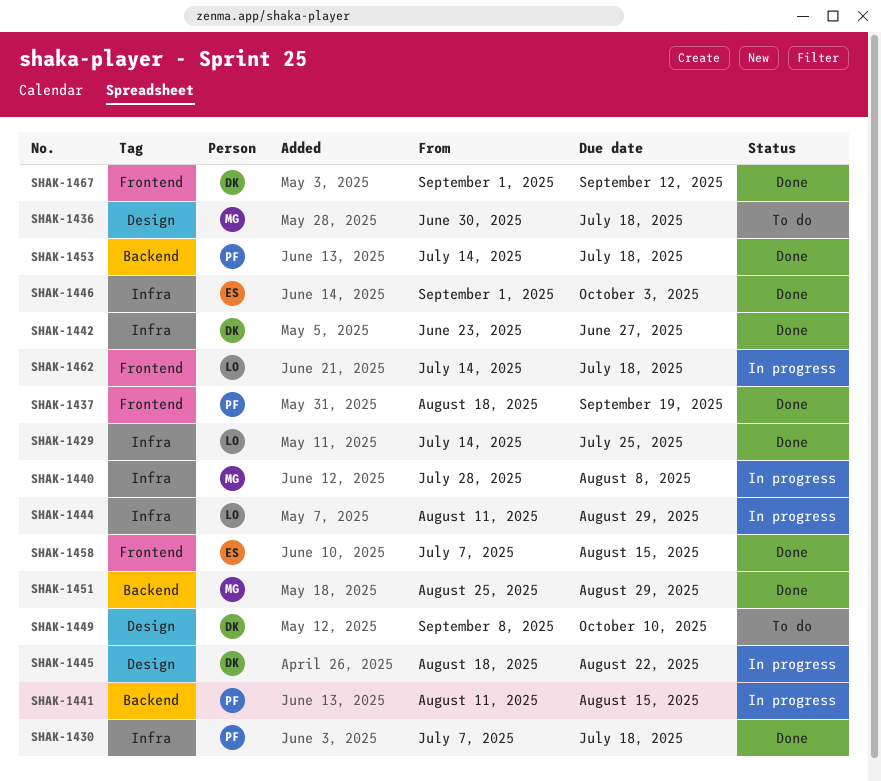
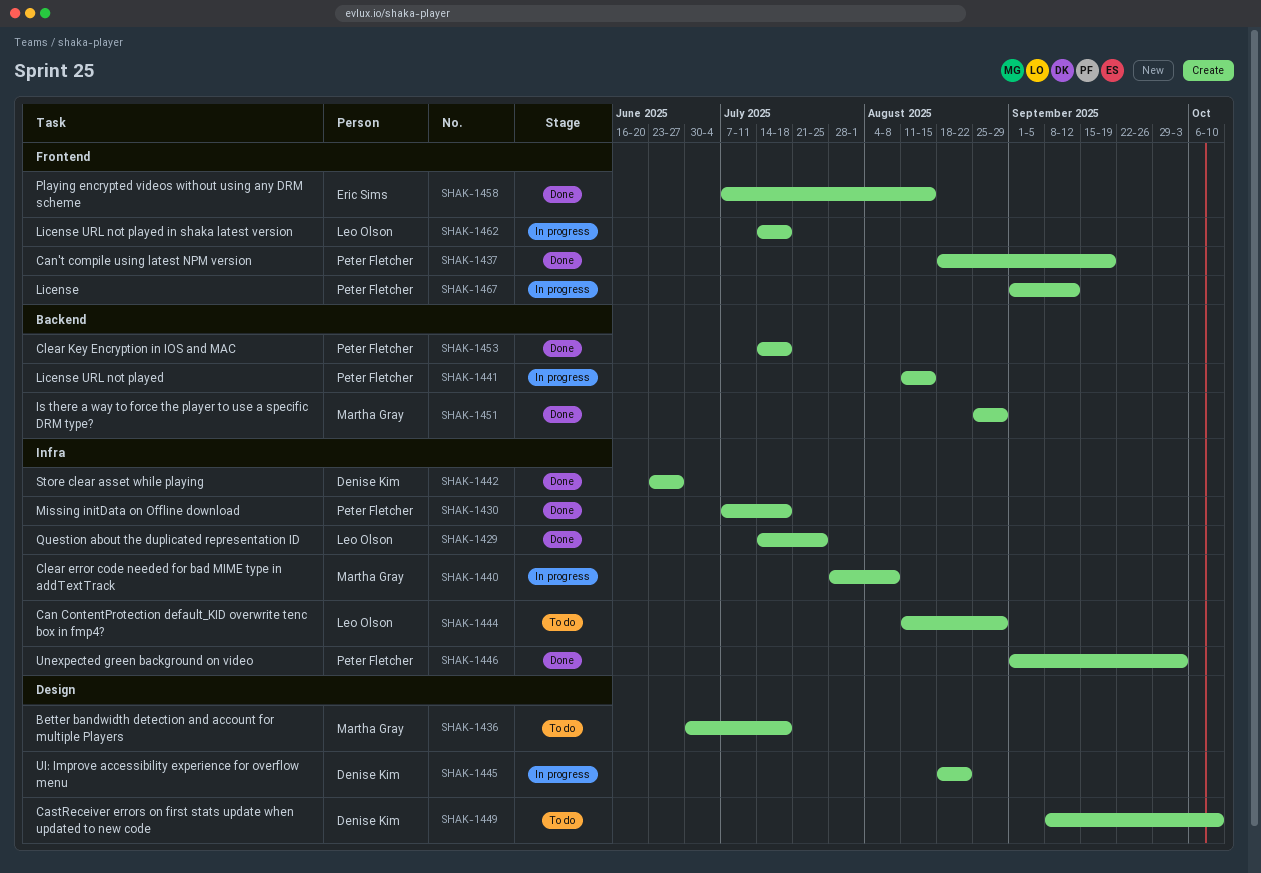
SHAK-1444, status: In progress -> To do
SHAK-1446, owner: Eric Sims -> Peter Fletcher
SHAK-1467, status: Done -> In progress
SHAK-1467, owner: Denise Kim -> Peter Fletcher

